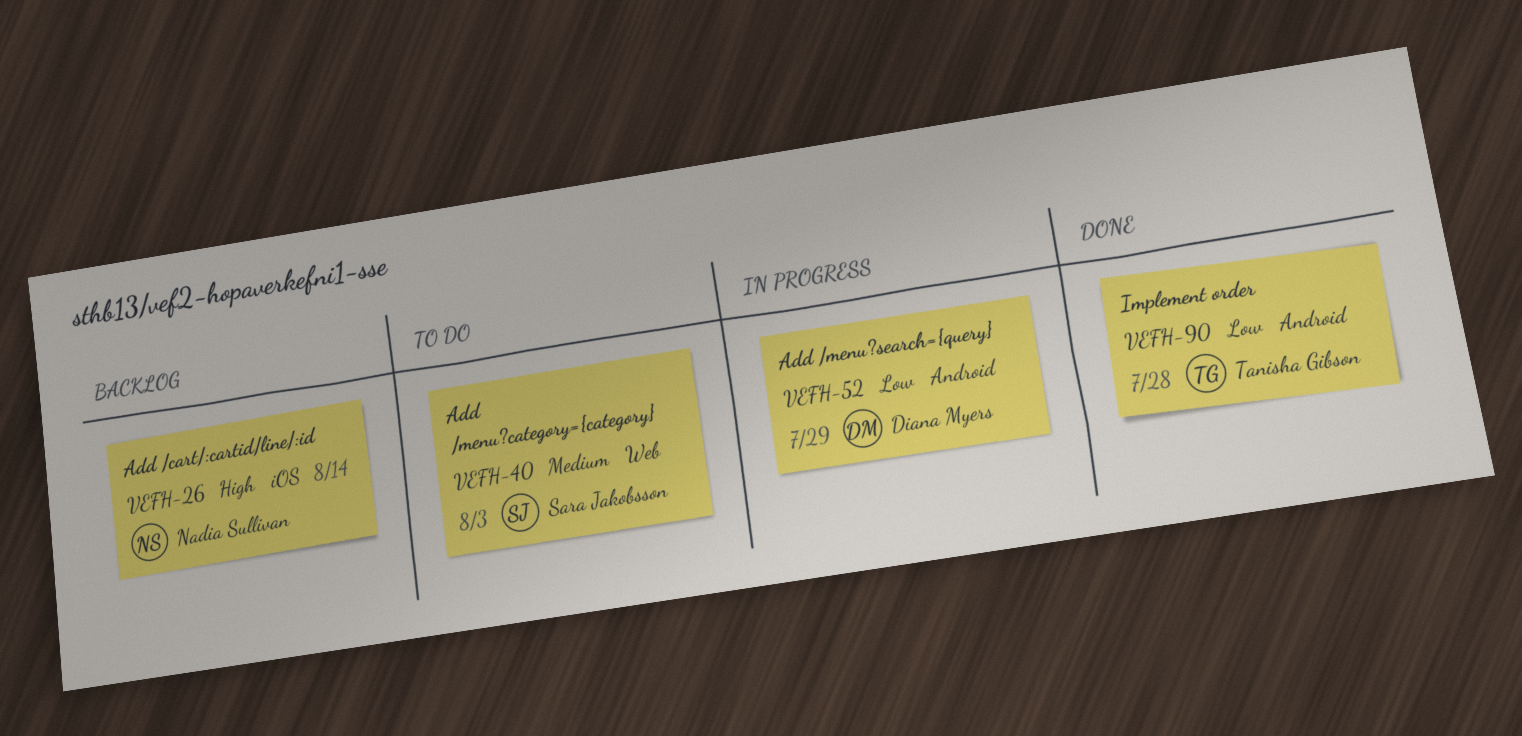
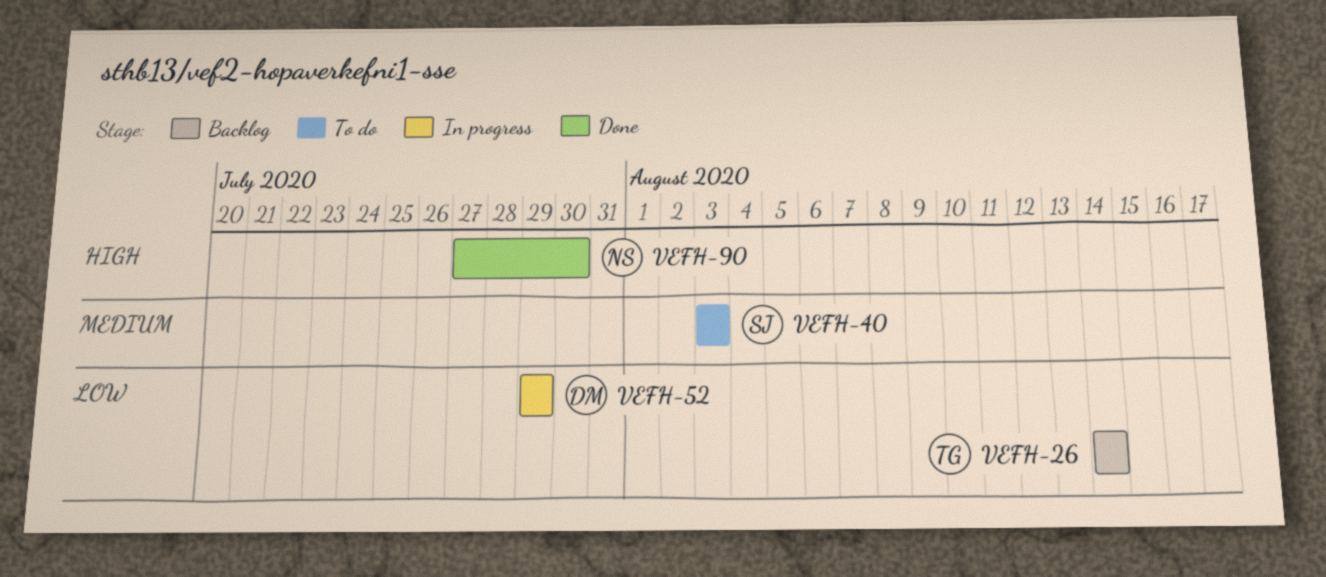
VEFH-26, owner: Nadia Sullivan -> Tanisha Gibson
VEFH-26, priority: High -> Low
VEFH-90, owner: Tanisha Gibson -> Nadia Sullivan
VEFH-90, priority: Low -> High
VEFH-90, due: Jul 28 -> Jul 30

